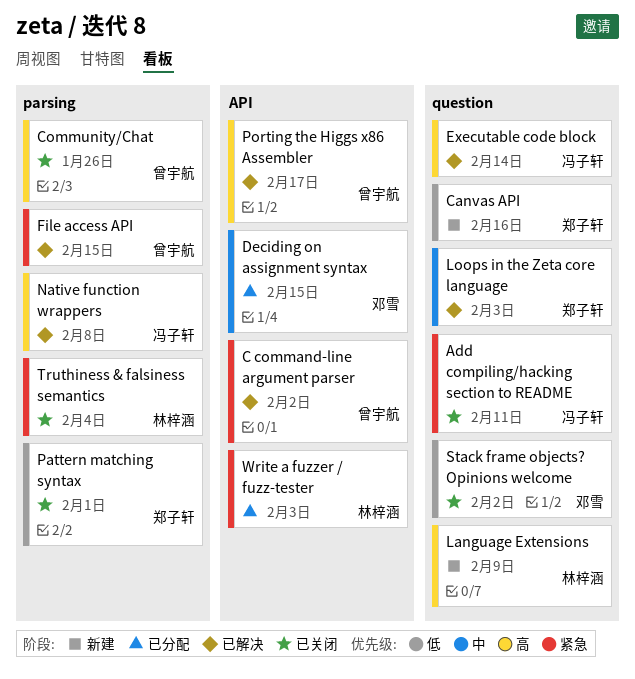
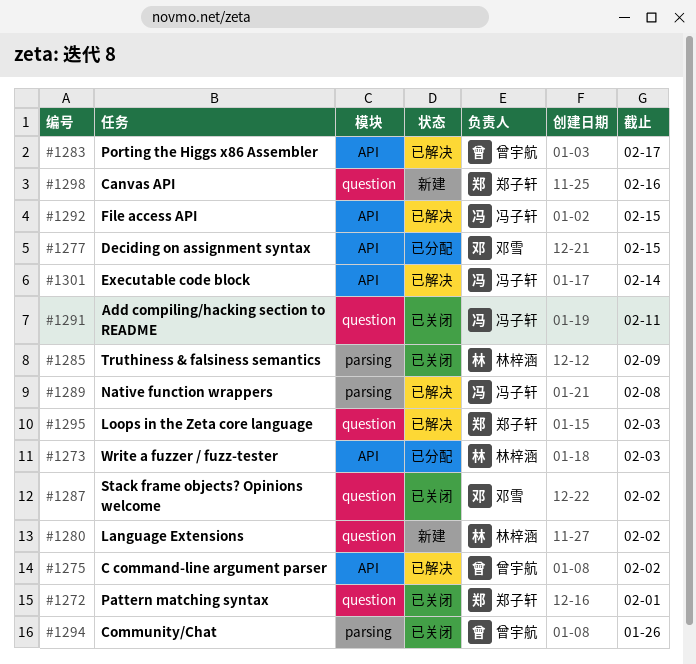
Executable code block, label: question -> API
File access API, owner: 曾宇航 -> 冯子轩
File access API, label: parsing -> API
Language Extensions, due: Feb 9 -> Feb 2
Pattern matching syntax, label: parsing -> question
Truthiness & falsiness semantics, due: Feb 4 -> Feb 9

